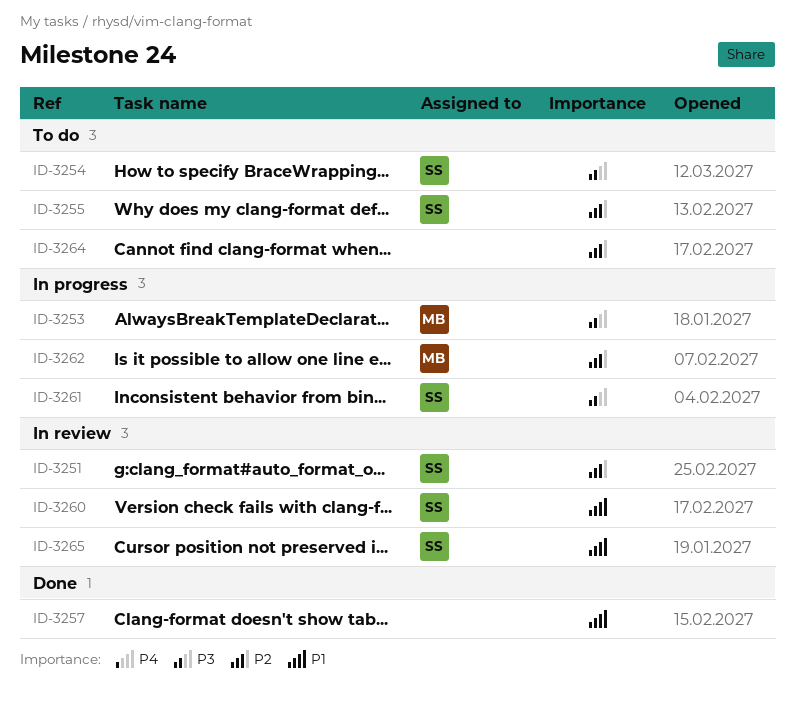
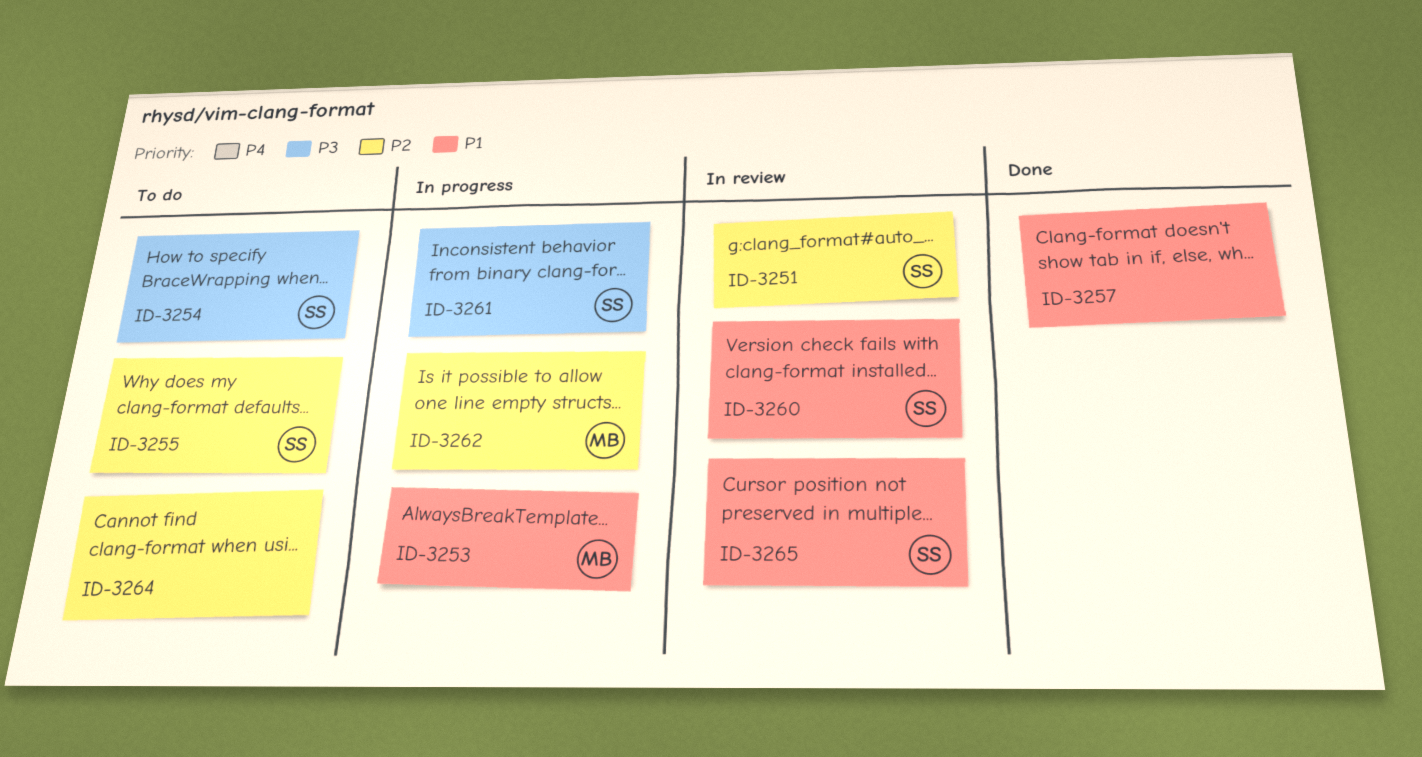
ID-3253, priority: P3 -> P1

